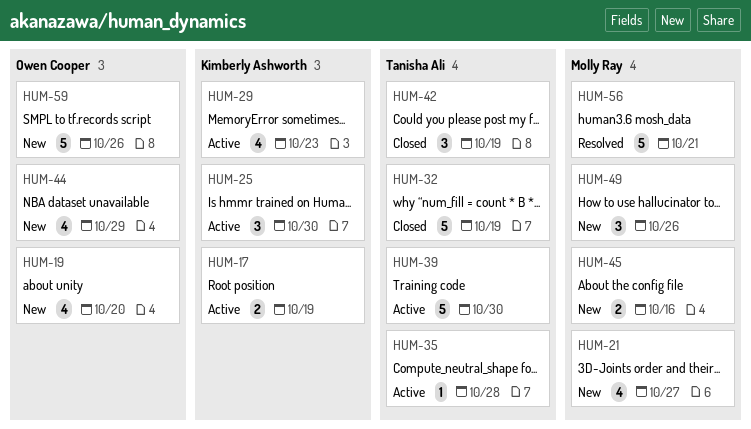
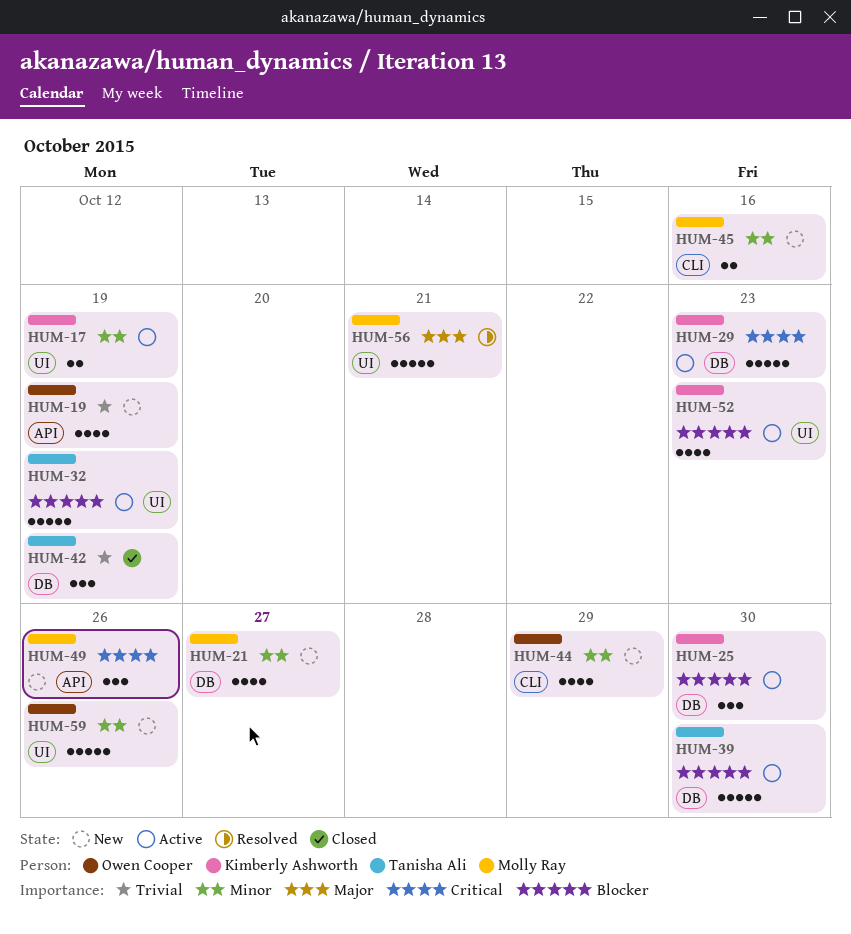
HUM-19, due: Oct 20 -> Oct 19
HUM-29, estimate: 4 -> 5
HUM-32, status: Closed -> Active
HUM-35: present -> none
HUM-52: none -> present

